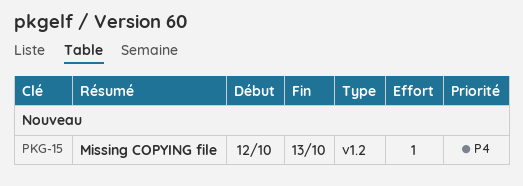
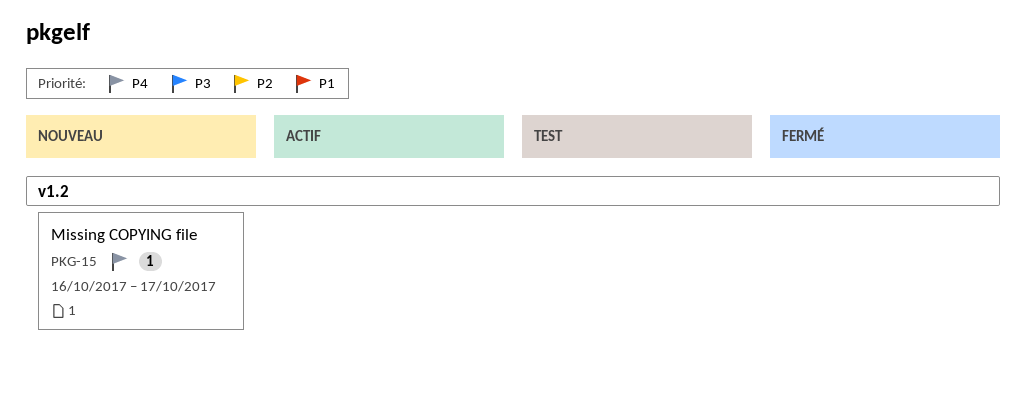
PKG-15, start: Oct 12 -> Oct 16
PKG-15, due: Oct 13 -> Oct 17

